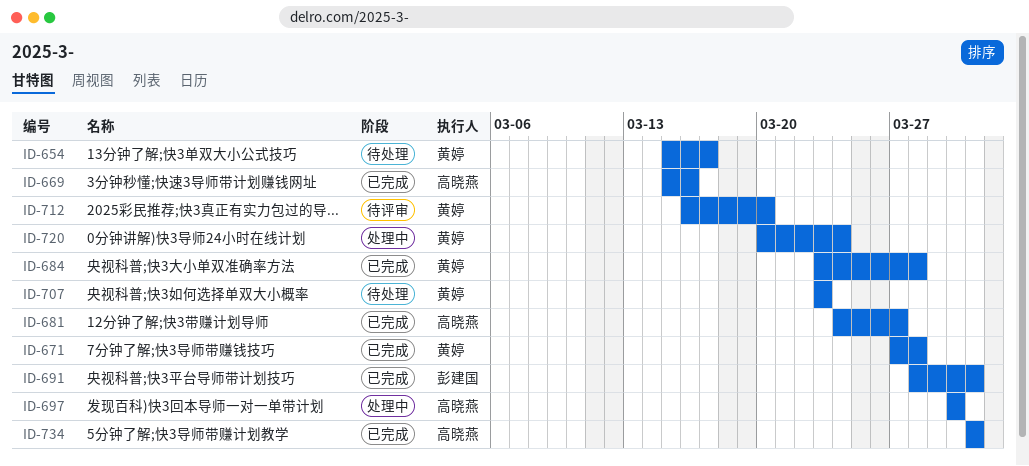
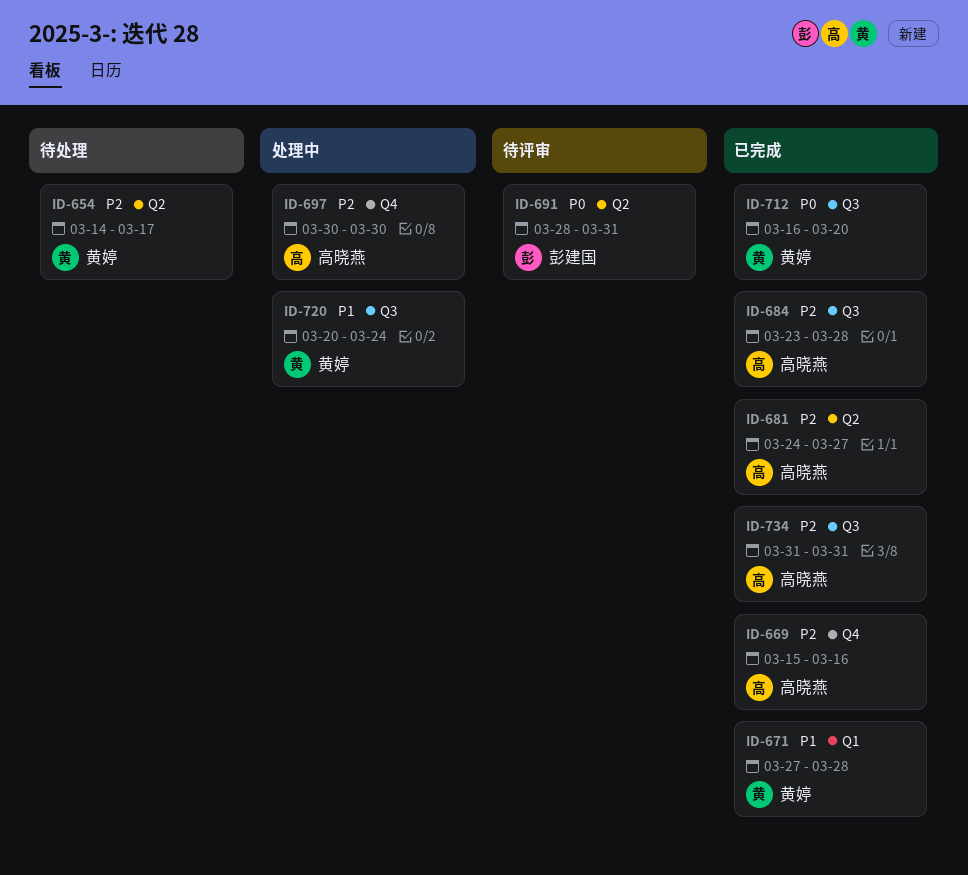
ID-654, start: Mar 15 -> Mar 14
ID-684, owner: 黄婷 -> 高晓燕
ID-691, status: 已完成 -> 待评审
ID-707: present -> none
ID-712, status: 待评审 -> 已完成

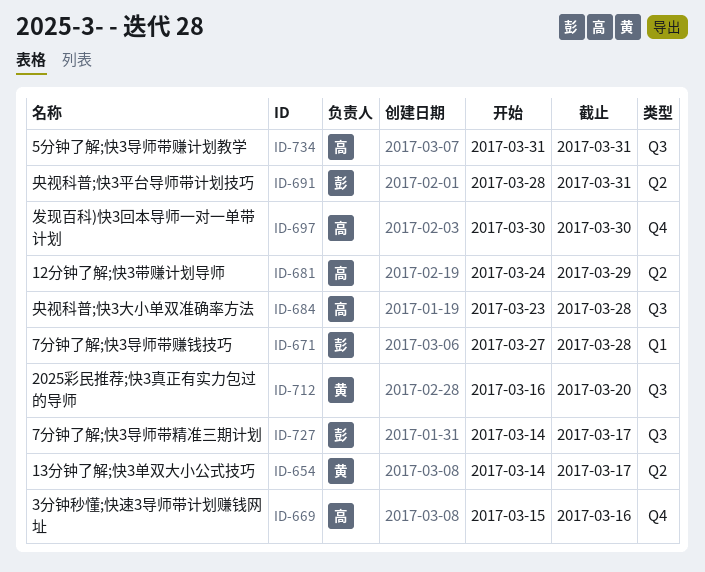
ID-671, owner: 黄婷 -> 彭建国
ID-681, due: Mar 27 -> Mar 29
ID-720: present -> none
ID-727: none -> present

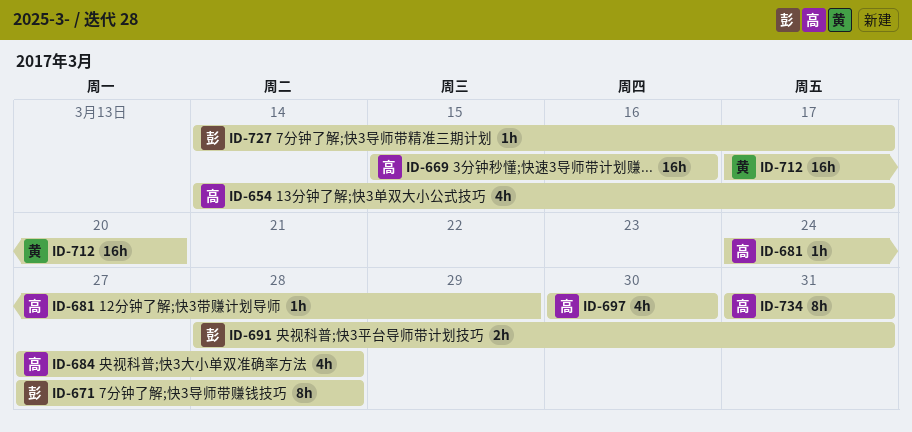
ID-654, owner: 黄 -> 高
ID-684, start: Mar 23 -> Mar 27
ID-712, start: Mar 16 -> Mar 17

